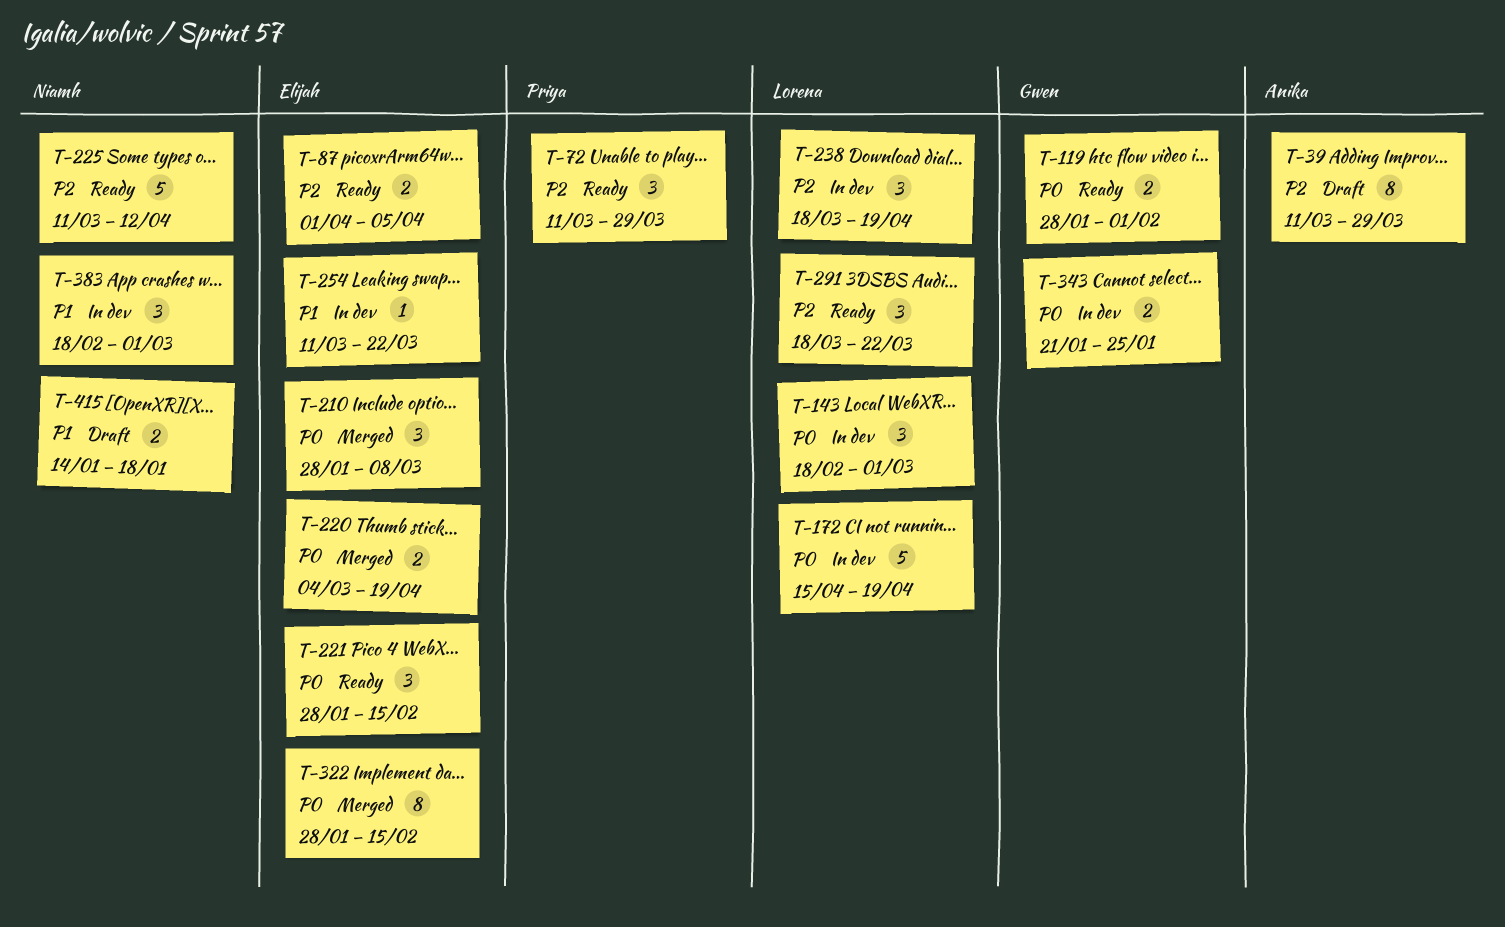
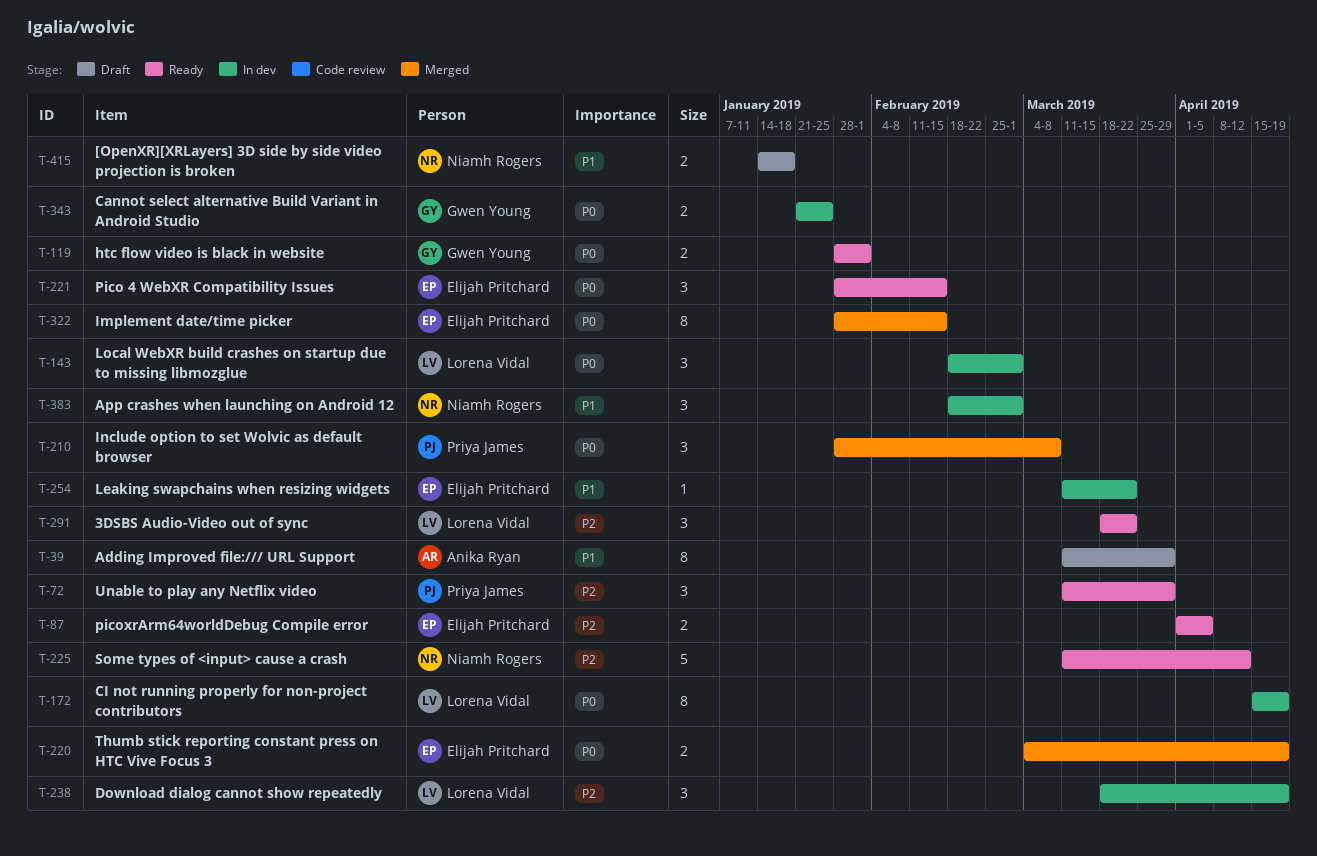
T-39, priority: P2 -> P1
T-172, estimate: 5 -> 8
T-210, owner: Elijah Pritchard -> Priya James

